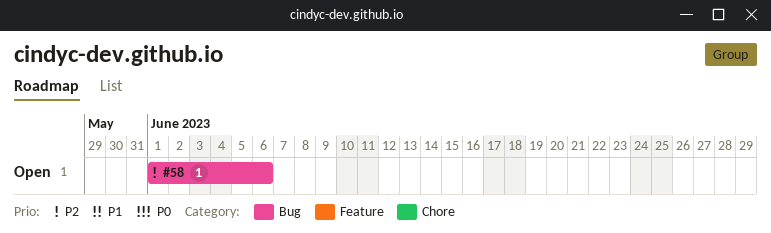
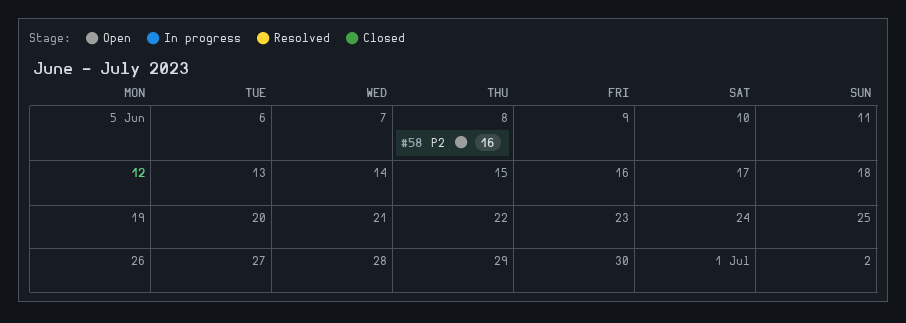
#58, estimate: 1 -> 16
#58, due: Jun 6 -> Jun 8

